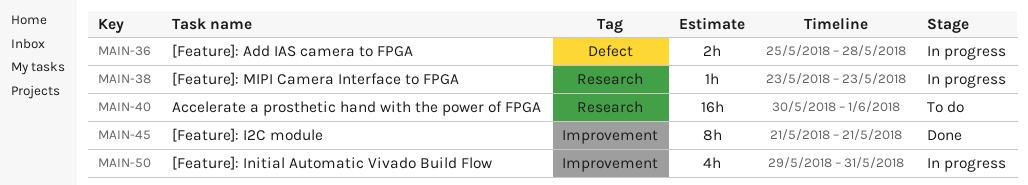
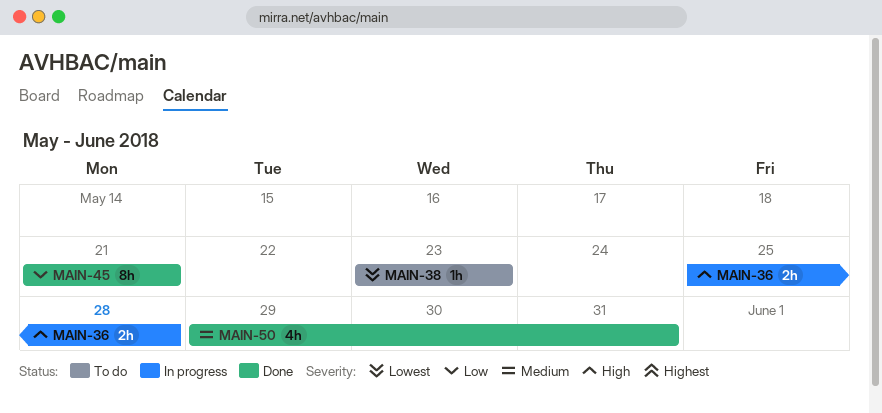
MAIN-38, status: In progress -> To do
MAIN-40: present -> none
MAIN-50, status: In progress -> Done

